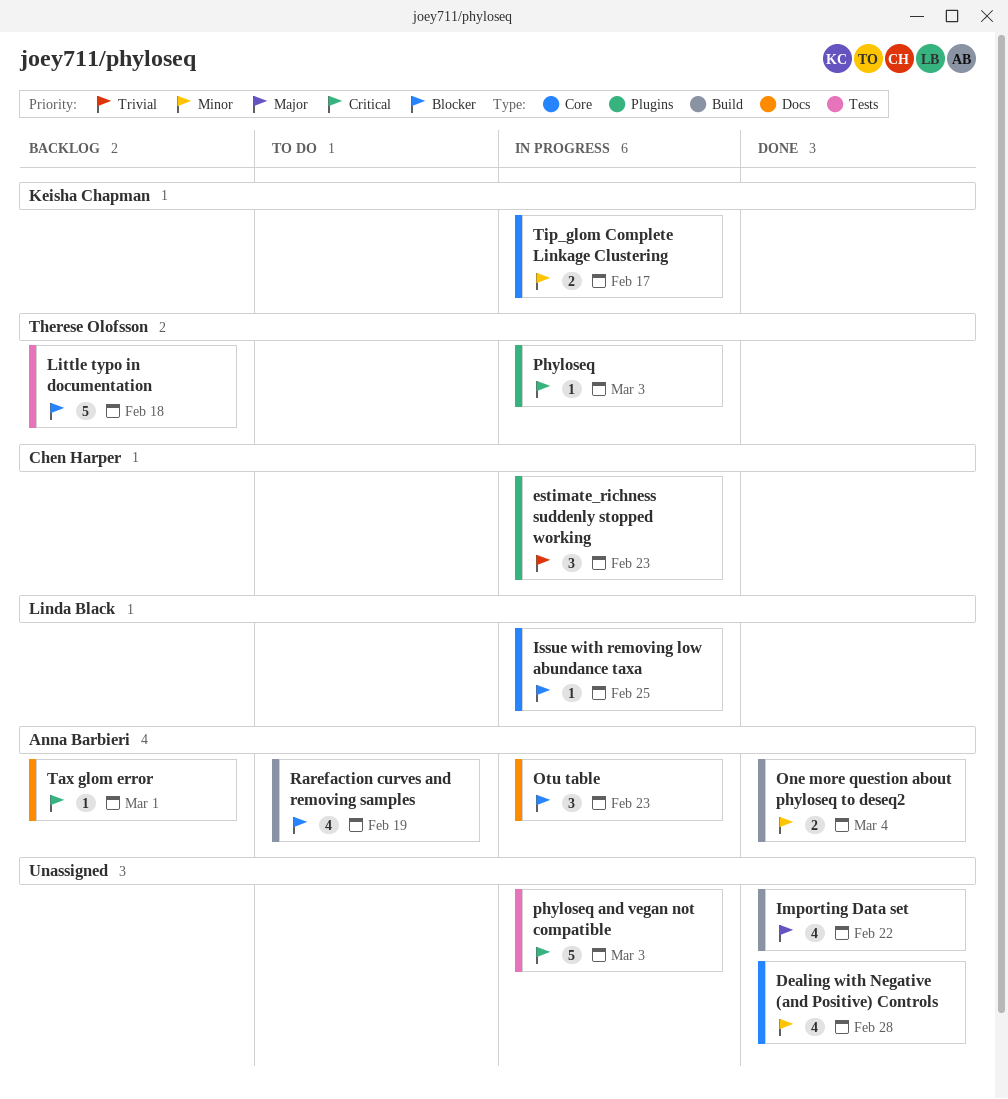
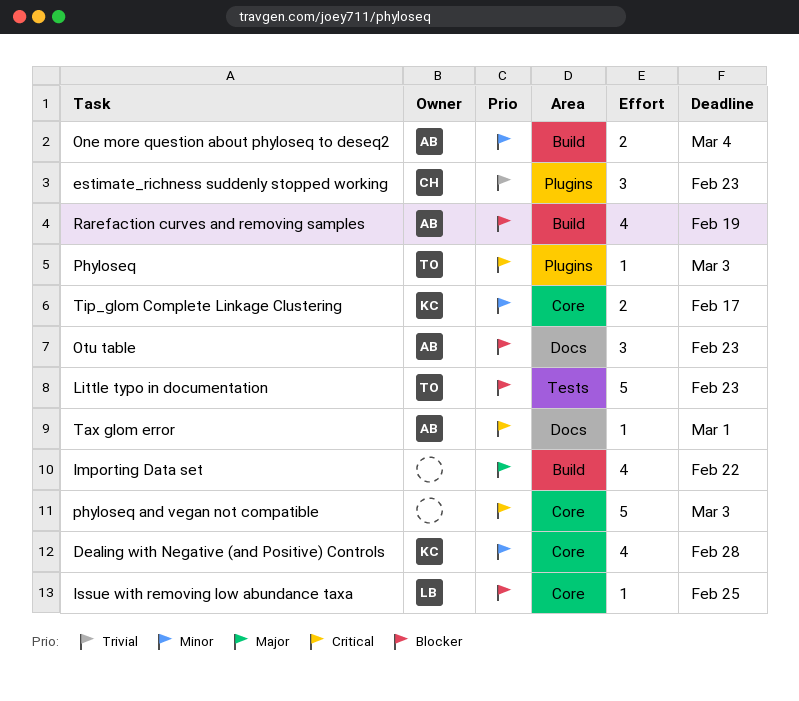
Dealing with Negative (and Positive) Controls, owner: none -> Keisha Chapman
Little typo in documentation, due: Feb 18 -> Feb 23
phyloseq and vegan not compatible, label: Tests -> Core

